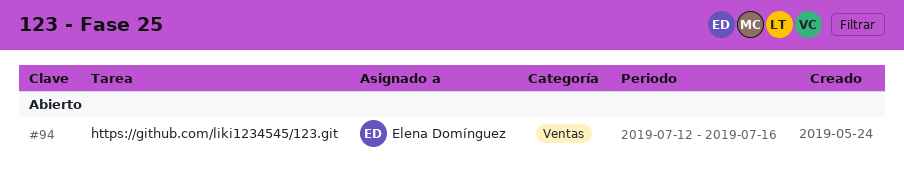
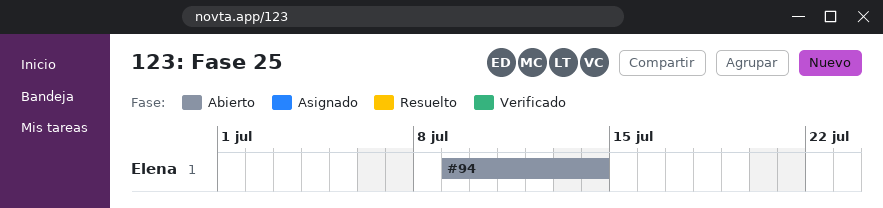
#94, start: Jul 12 -> Jul 9
#94, due: Jul 16 -> Jul 14

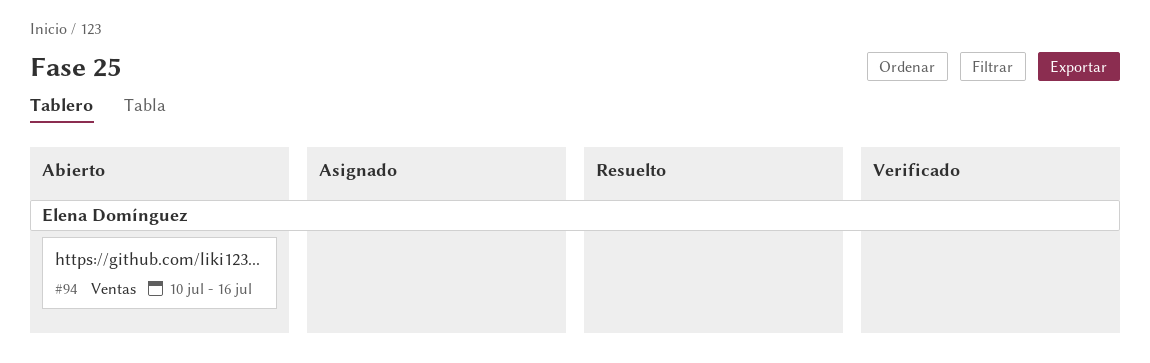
#94, start: Jul 9 -> Jul 10
#94, due: Jul 14 -> Jul 16

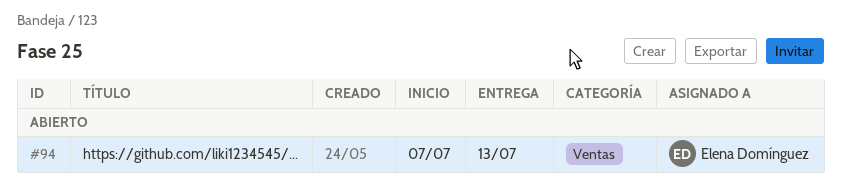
#94, start: Jul 10 -> Jul 7
#94, due: Jul 16 -> Jul 13

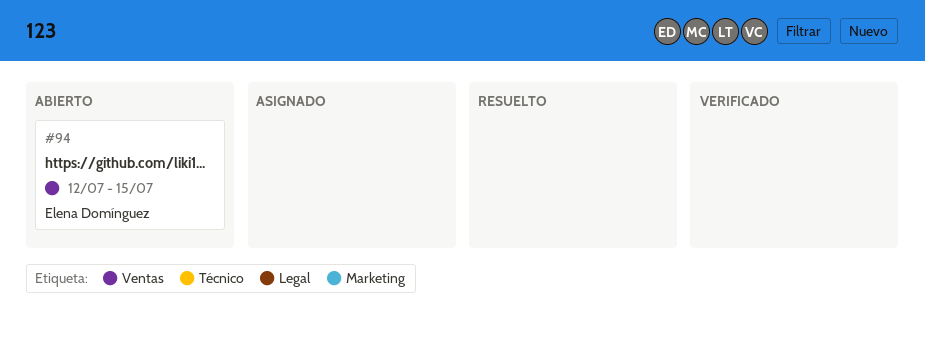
#94, start: Jul 7 -> Jul 12
#94, due: Jul 13 -> Jul 15

